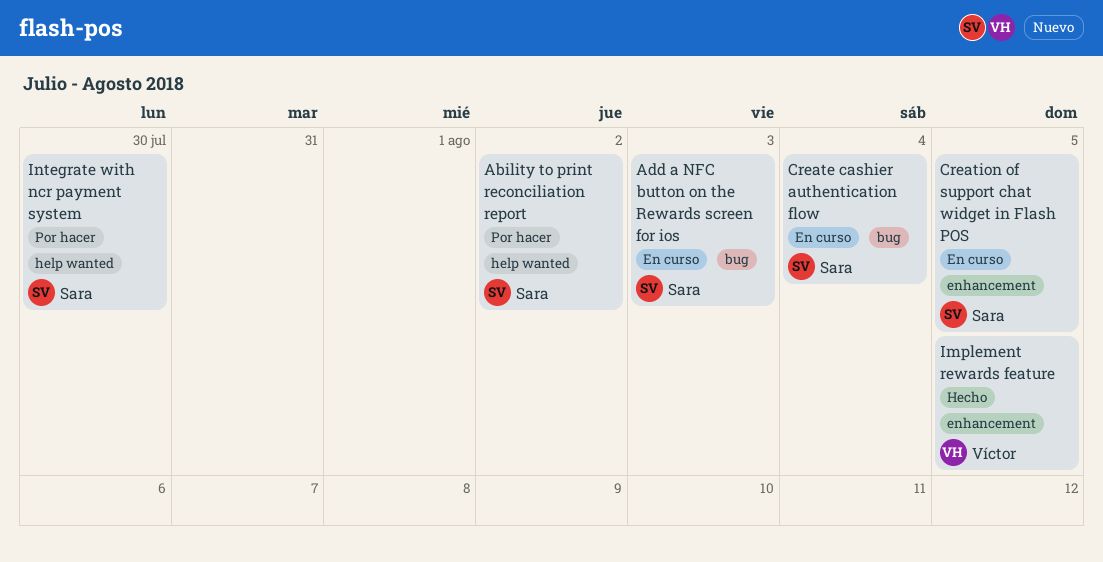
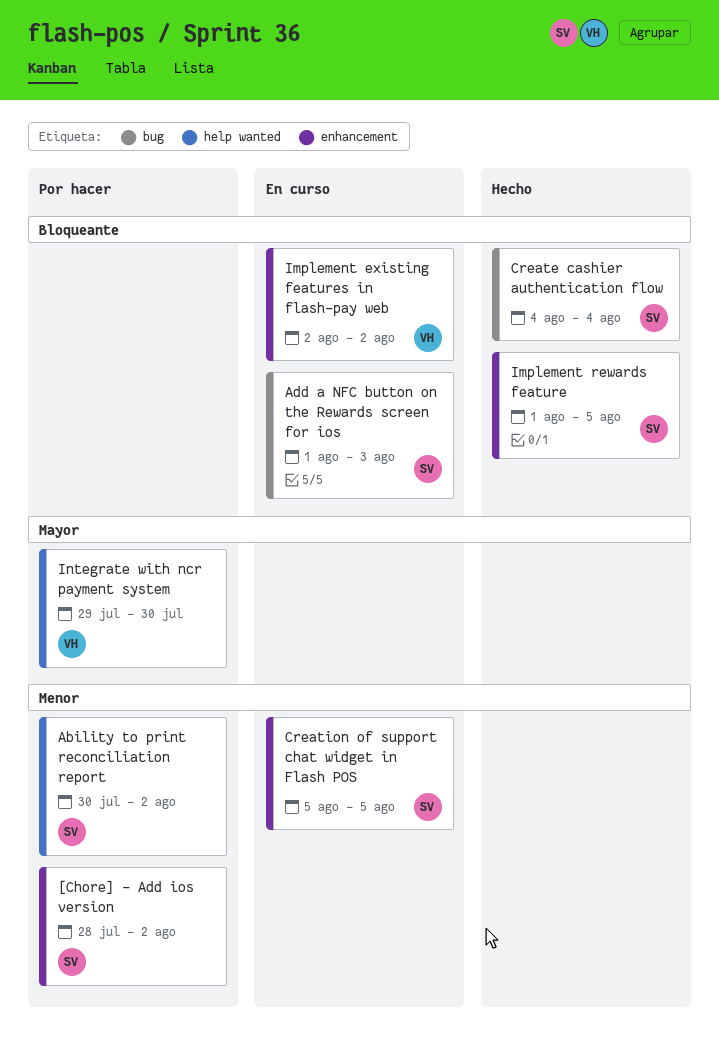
[Chore] - Add ios version: none -> present
Create cashier authentication flow, status: En curso -> Hecho
Implement existing features in flash-pay web: none -> present
Implement rewards feature, owner: Víctor -> Sara
Integrate with ncr payment system, owner: Sara -> Víctor

